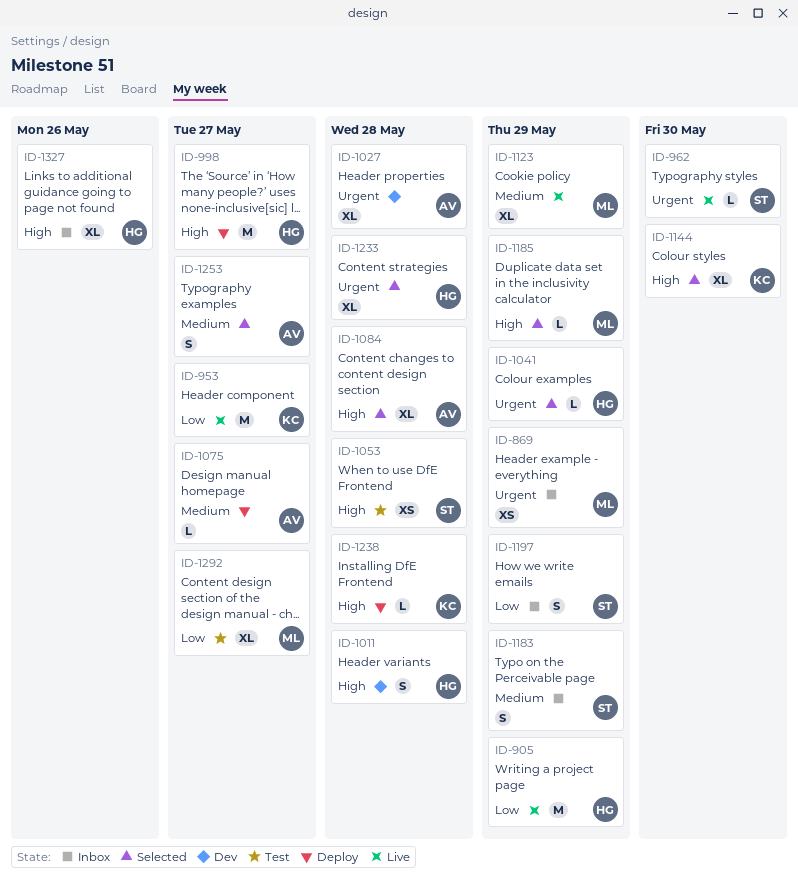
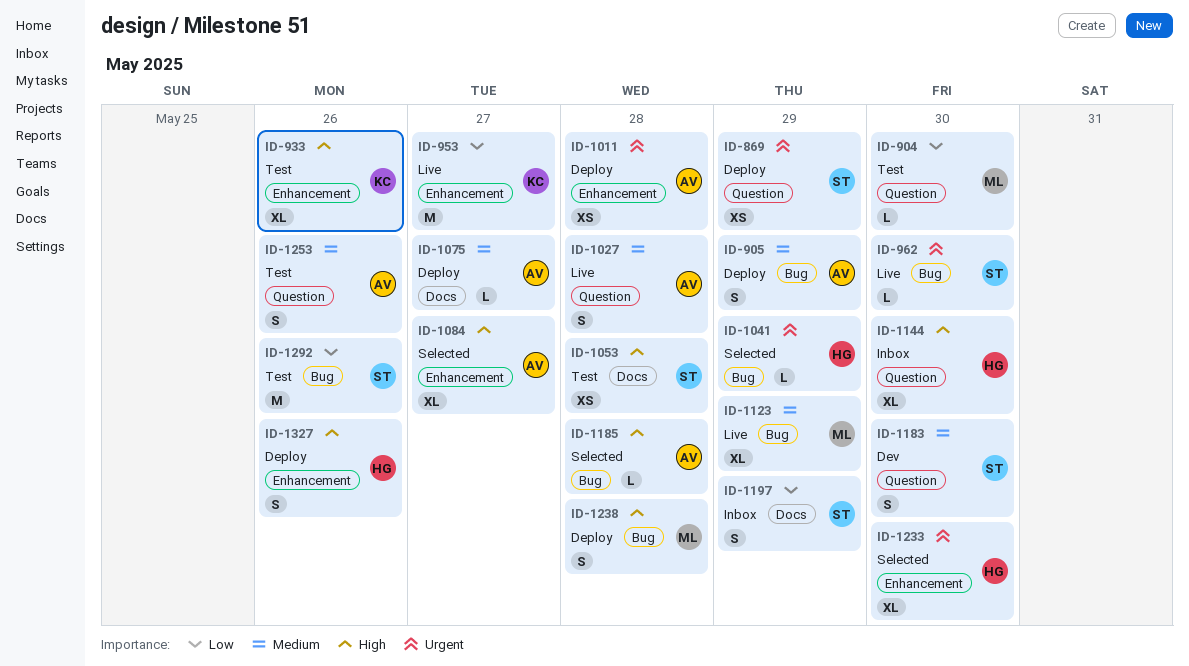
ID-869, status: Inbox -> Deploy
ID-869, owner: ML -> ST
ID-904: none -> present
ID-905, status: Live -> Deploy
ID-905, owner: HG -> AV
ID-905, priority: Low -> Medium
ID-905, estimate: M -> S
ID-933: none -> present
ID-998: present -> none
ID-1011, status: Dev -> Deploy
ID-1011, owner: HG -> AV
ID-1011, priority: High -> Urgent
ID-1011, estimate: S -> XS
ID-1027, status: Dev -> Live
ID-1027, priority: Urgent -> Medium
ID-1027, estimate: XL -> S
ID-1084, due: May 28 -> May 27
ID-1144, status: Selected -> Inbox
ID-1144, owner: KC -> HG
ID-1183, status: Inbox -> Dev
ID-1183, due: May 29 -> May 30
ID-1185, owner: ML -> AV
ID-1185, due: May 29 -> May 28
ID-1233, due: May 28 -> May 30
ID-1238, owner: KC -> ML
ID-1238, estimate: L -> S
ID-1253, status: Selected -> Test
ID-1253, due: May 27 -> May 26
ID-1292, owner: ML -> ST
ID-1292, estimate: XL -> M
ID-1292, due: May 27 -> May 26
ID-1327, status: Inbox -> Deploy
ID-1327, estimate: XL -> S

